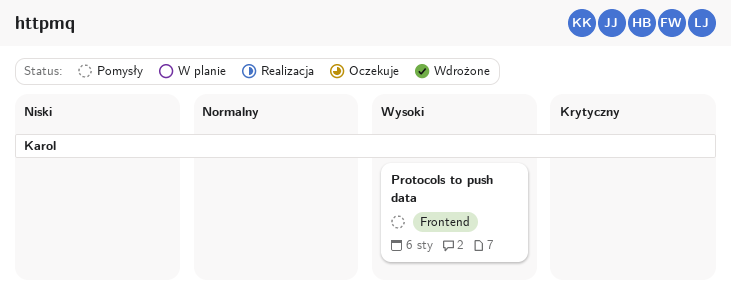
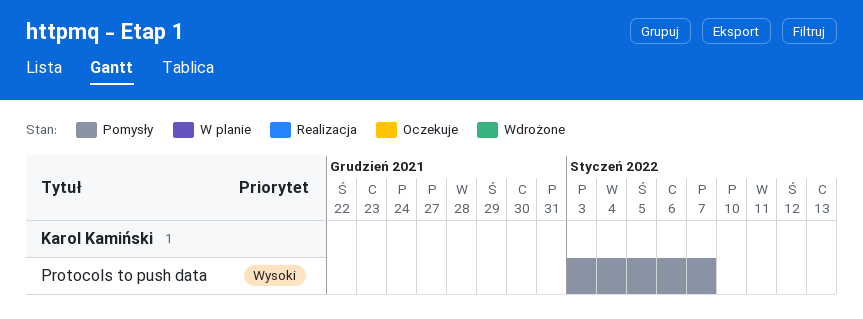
Protocols to push data, due: Jan 6 -> Jan 7

